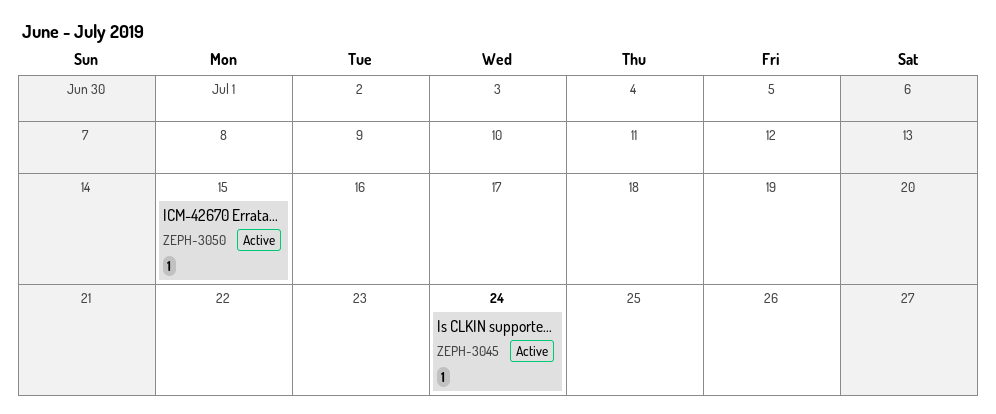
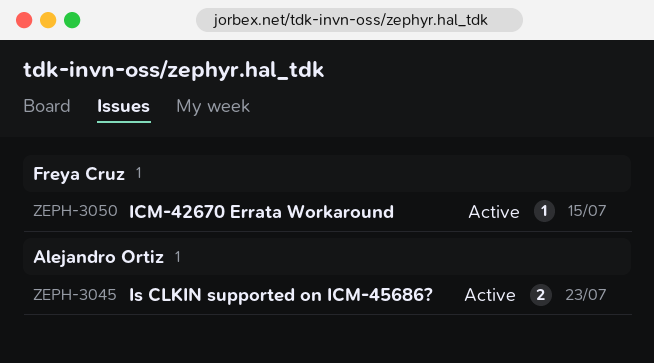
ZEPH-3045, estimate: 1 -> 2
ZEPH-3045, due: Jul 24 -> Jul 23

